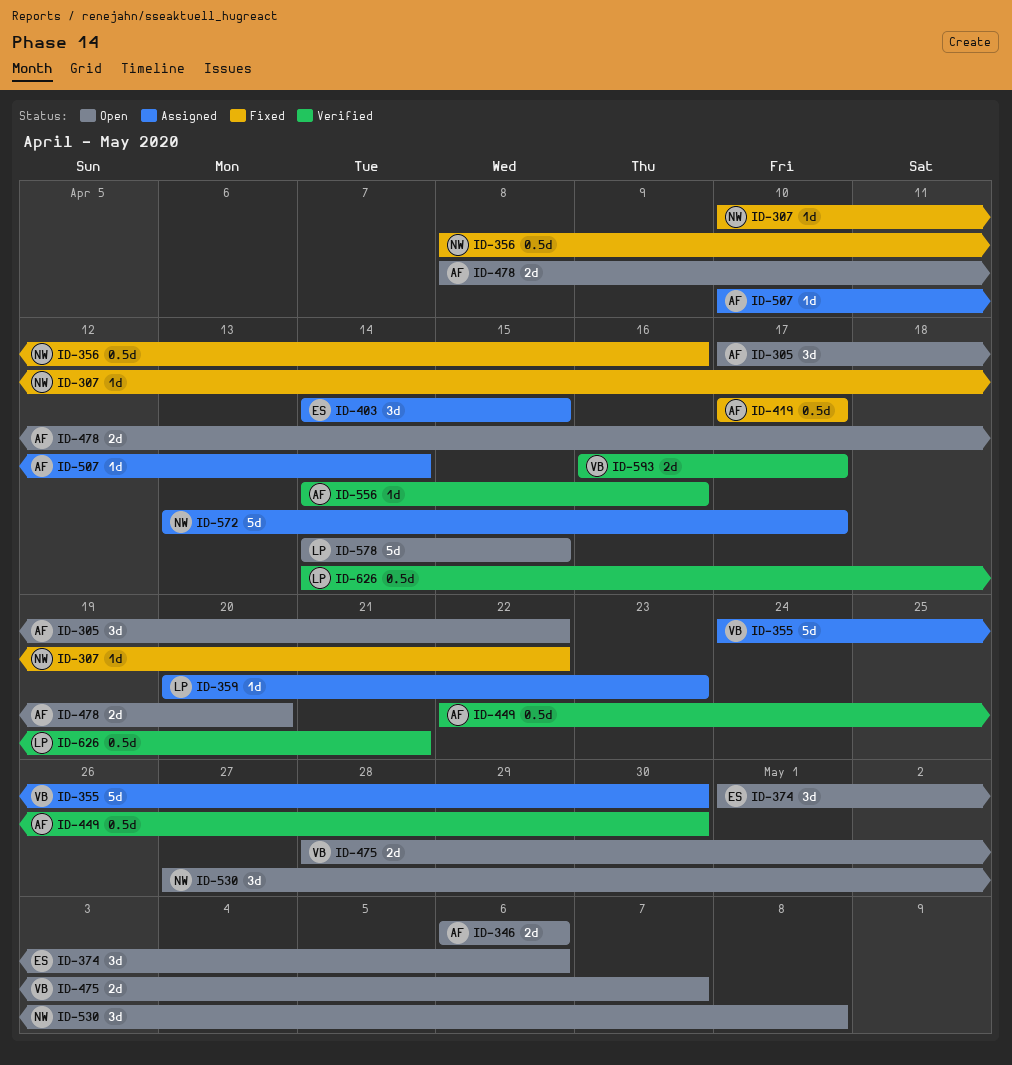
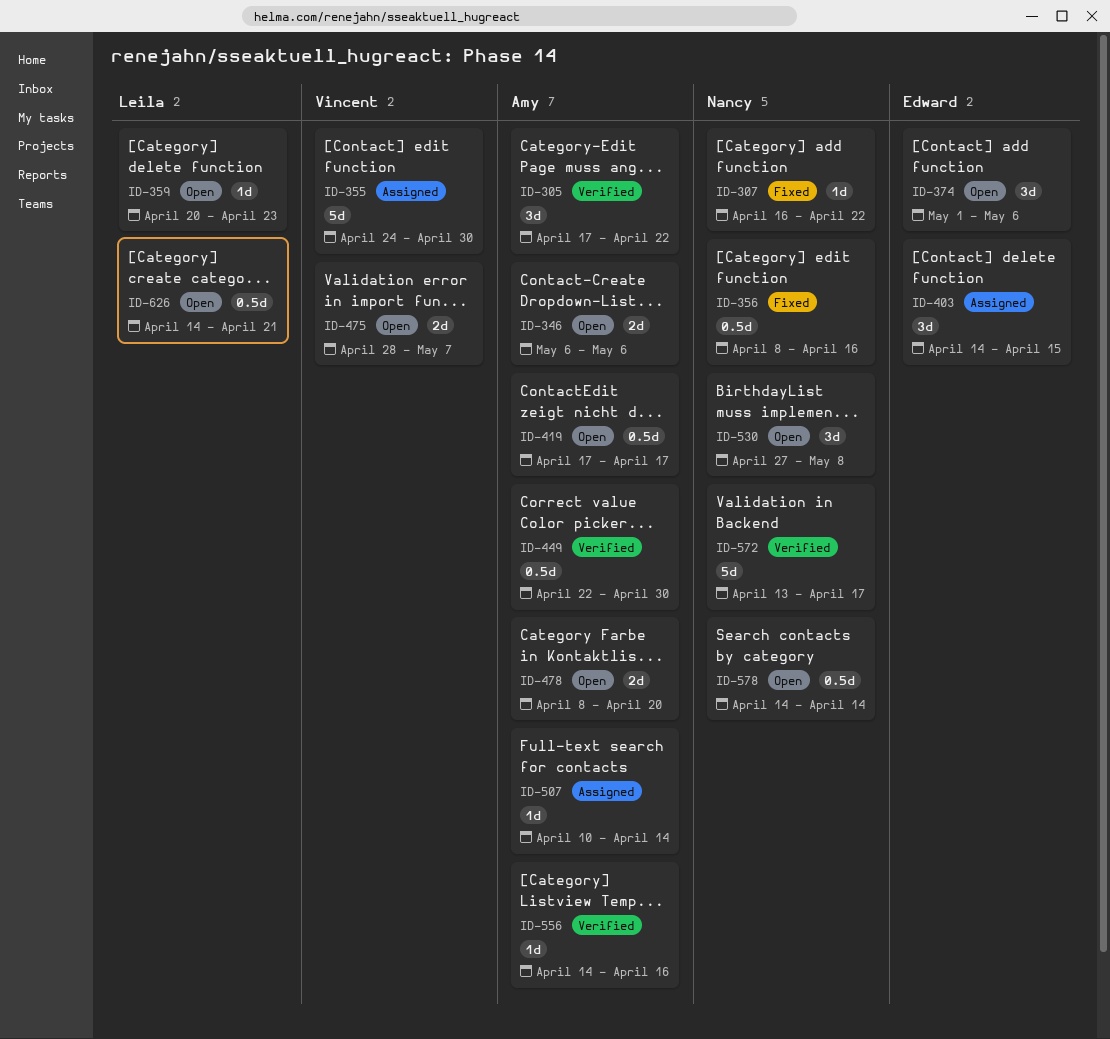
ID-305, status: Open -> Verified
ID-307, start: Apr 10 -> Apr 16
ID-359, status: Assigned -> Open
ID-419, status: Fixed -> Open
ID-572, status: Assigned -> Verified
ID-578, owner: Leila -> Nancy
ID-578, estimate: 5d -> 0.5d
ID-578, due: Apr 15 -> Apr 14
ID-593: present -> none
ID-626, status: Verified -> Open

